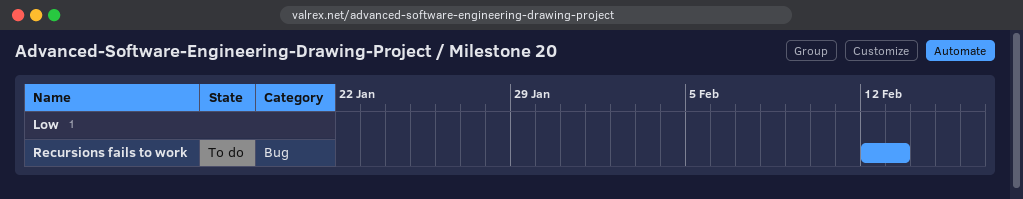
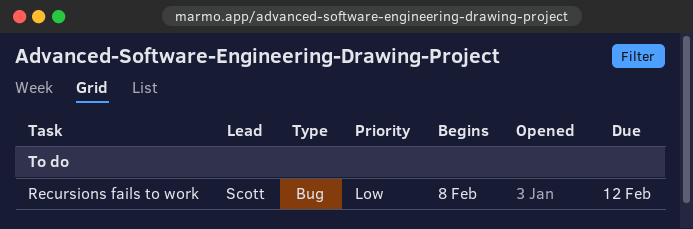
Recursions fails to work, start: Feb 12 -> Feb 8
Recursions fails to work, due: Feb 13 -> Feb 12

